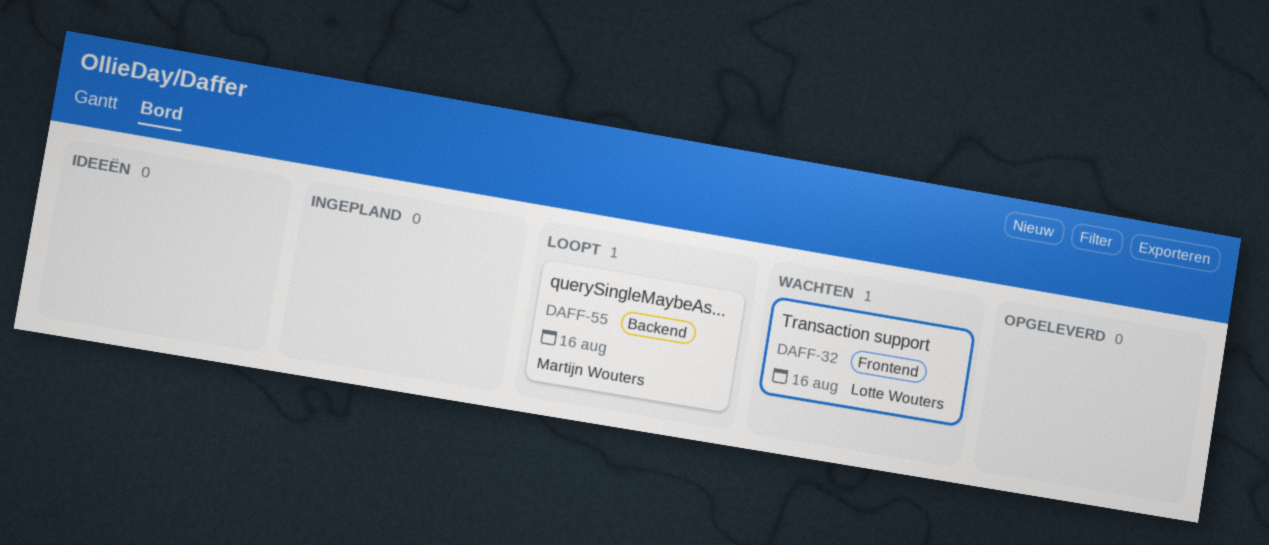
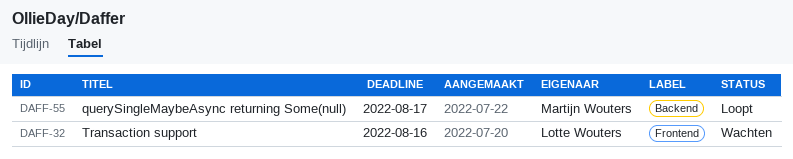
DAFF-55, due: Aug 16 -> Aug 17

